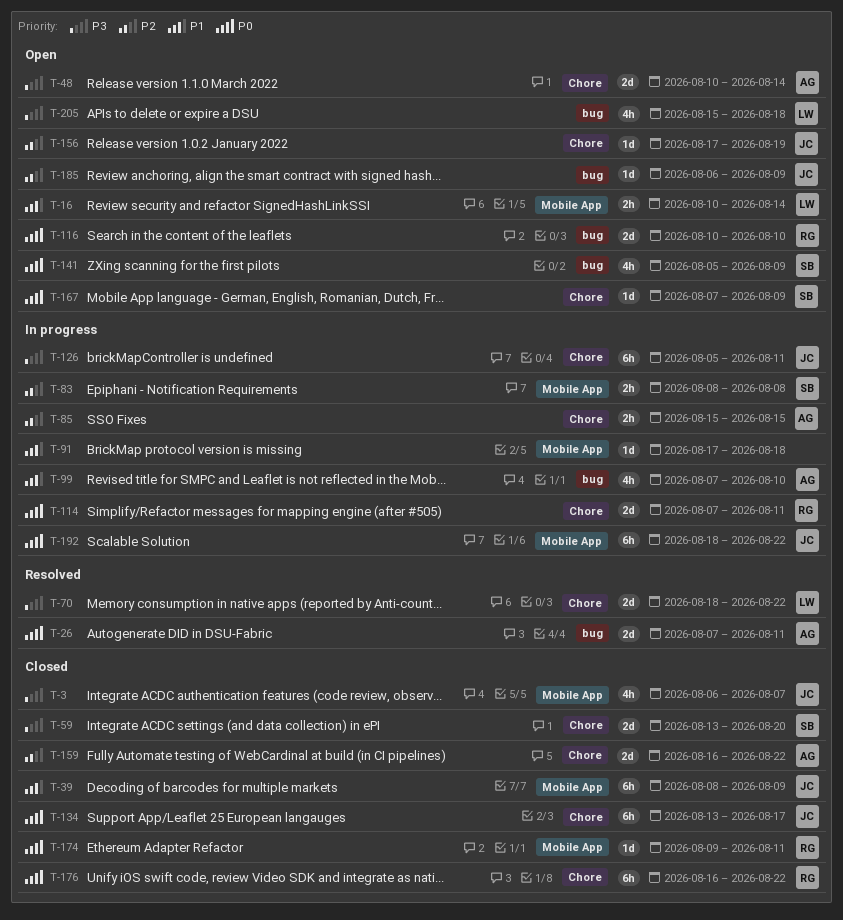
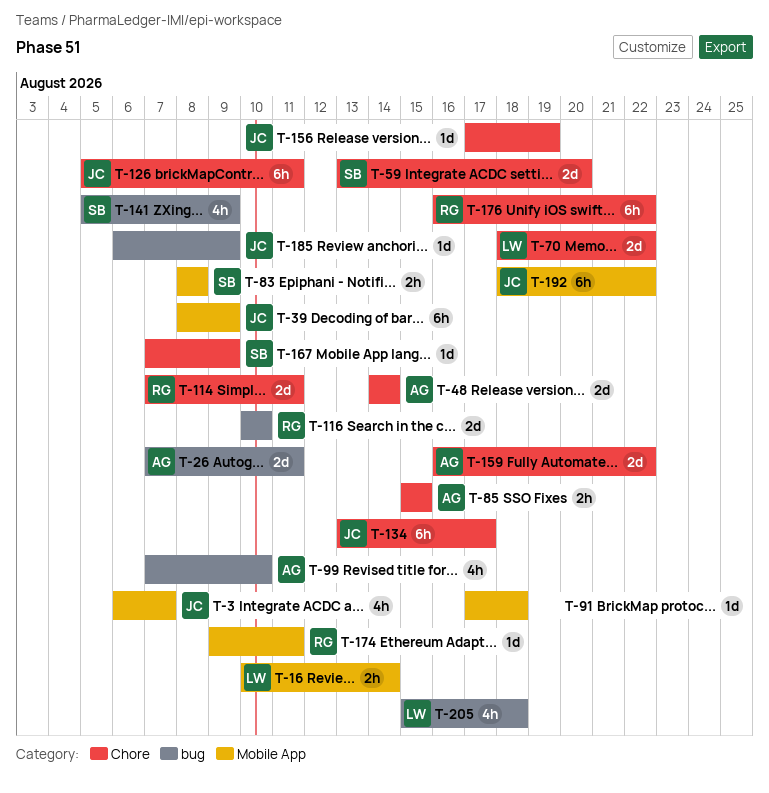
T-48, start: Aug 10 -> Aug 14

